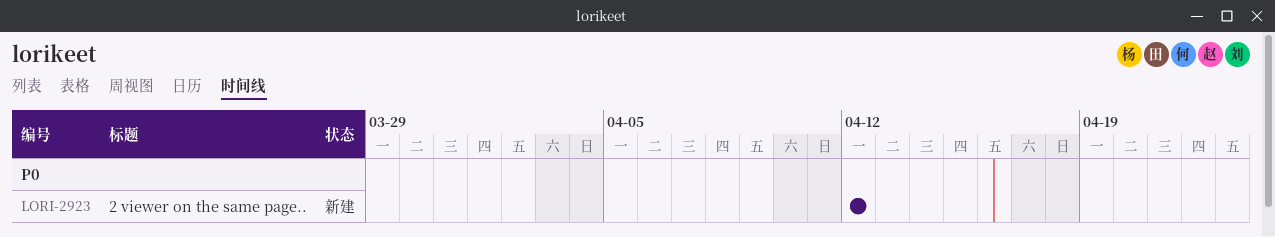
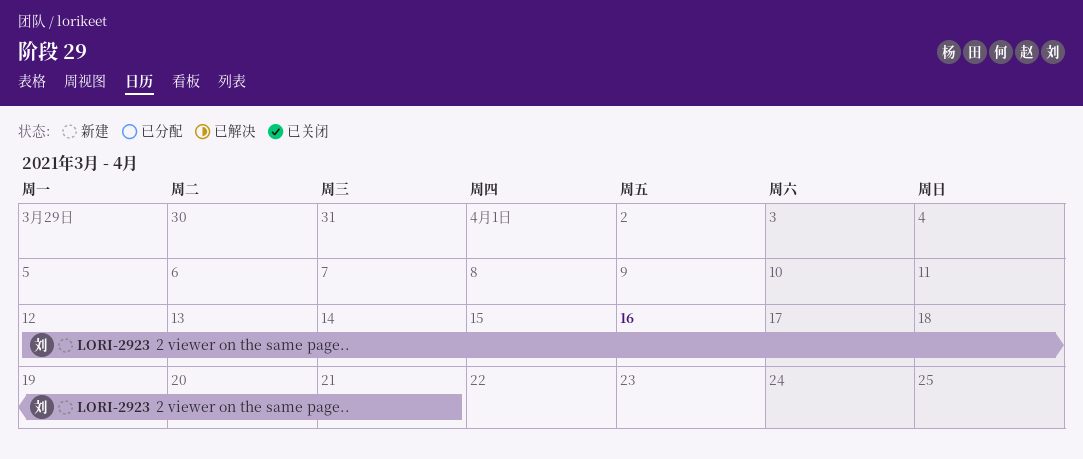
LORI-2923, due: Apr 12 -> Apr 21

